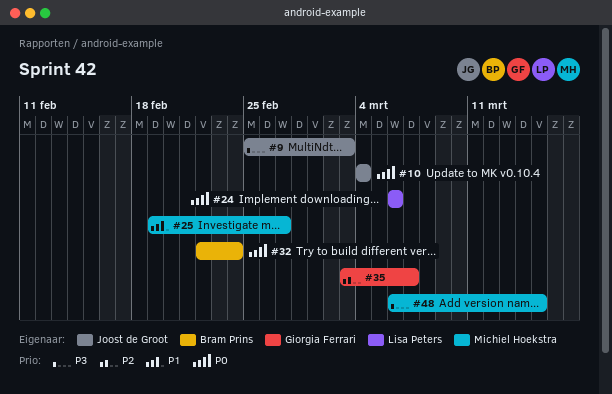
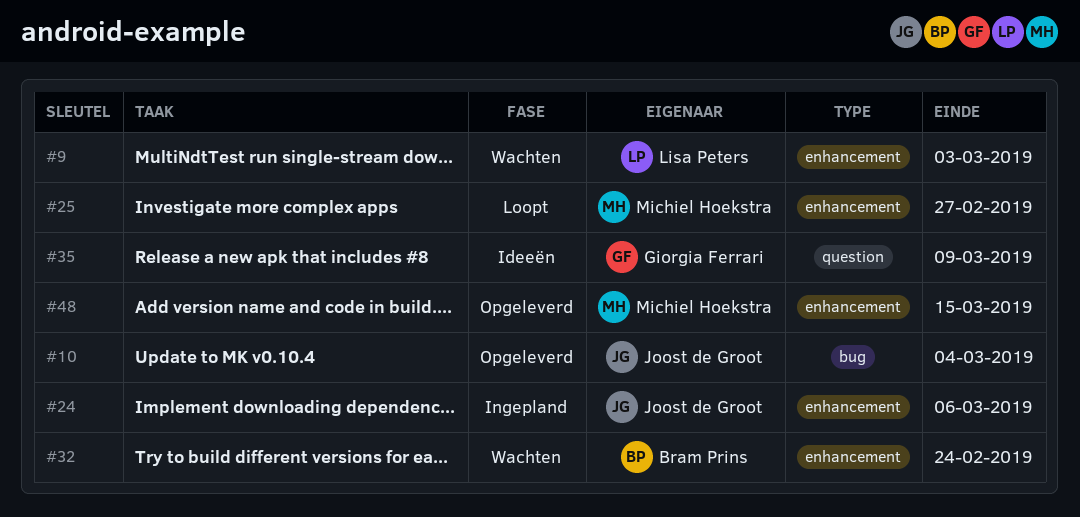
#9, owner: Joost de Groot -> Lisa Peters
#24, owner: Lisa Peters -> Joost de Groot
#35, due: Mar 7 -> Mar 9

